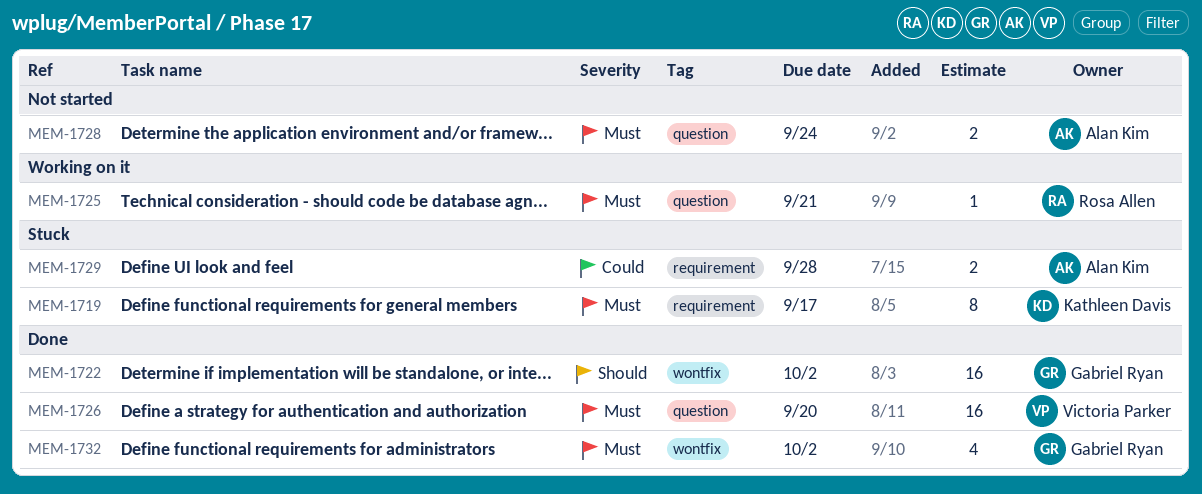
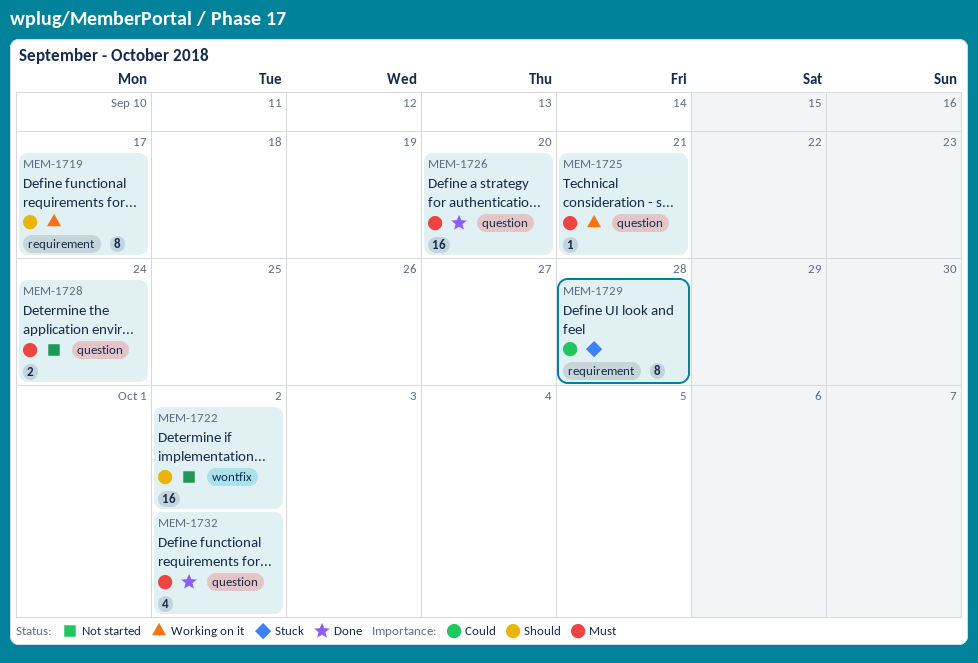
MEM-1719, status: Stuck -> Working on it
MEM-1719, priority: Must -> Should
MEM-1722, status: Done -> Not started
MEM-1729, estimate: 2 -> 8
MEM-1732, label: wontfix -> question

